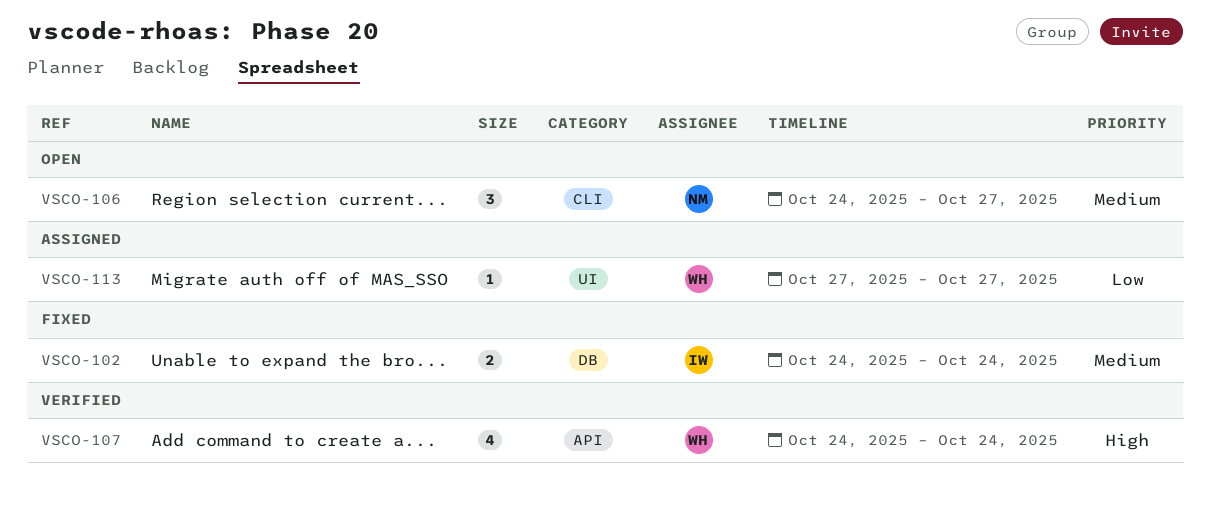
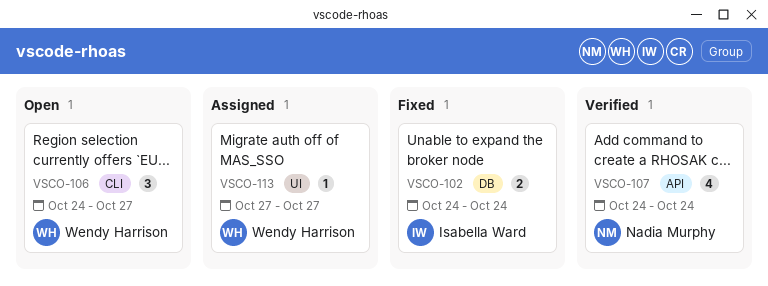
VSCO-106, owner: Nadia Murphy -> Wendy Harrison
VSCO-107, owner: Wendy Harrison -> Nadia Murphy

